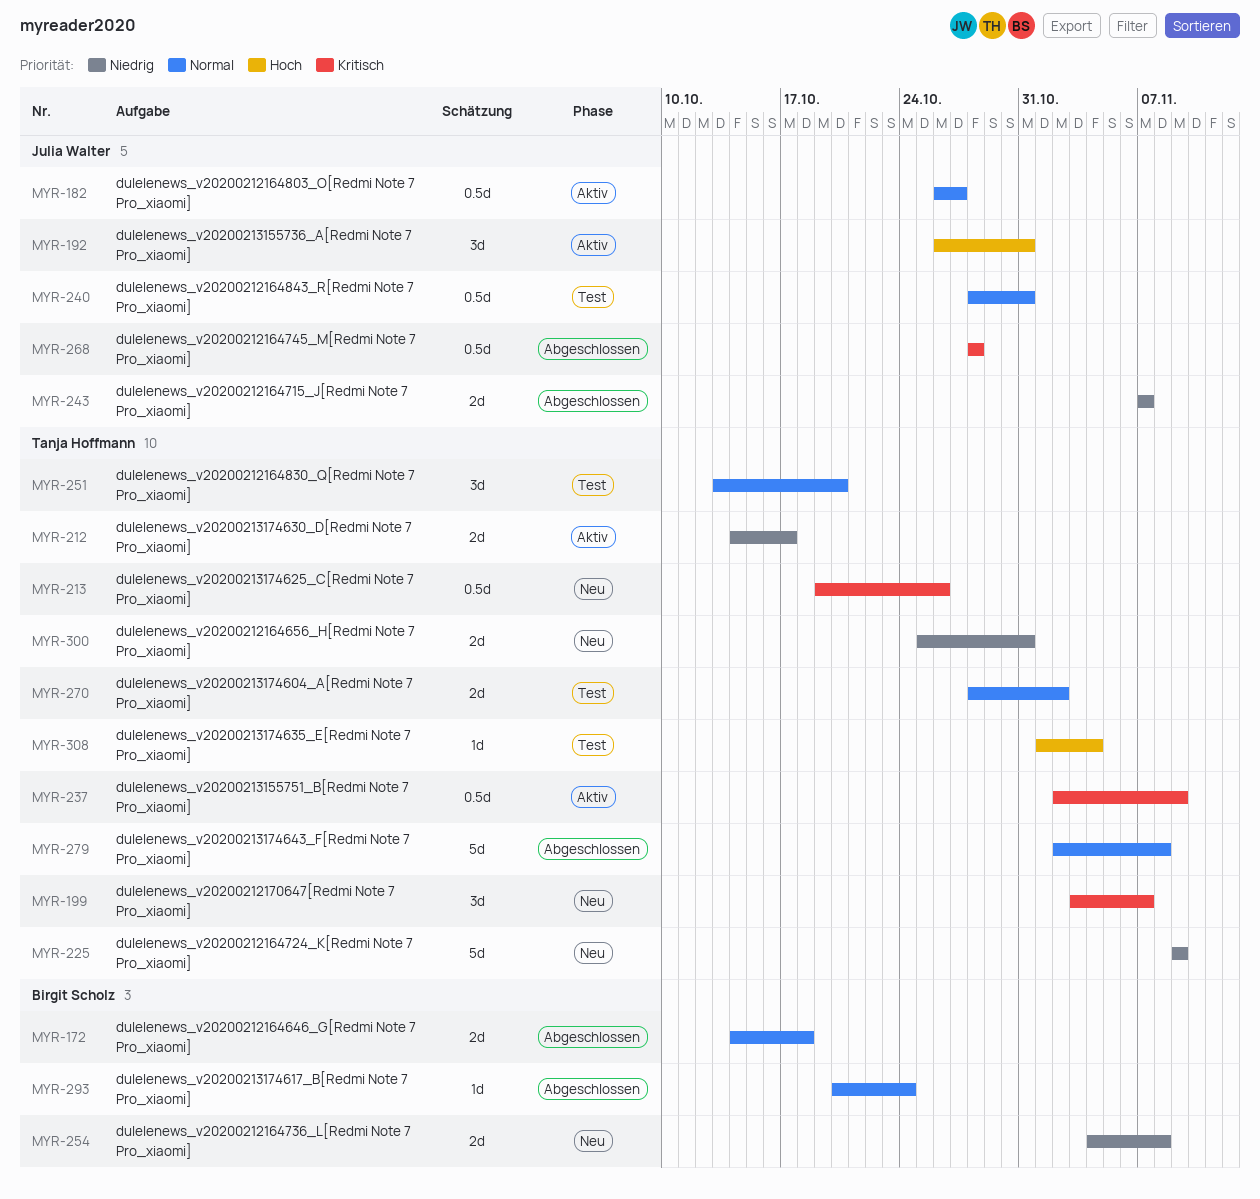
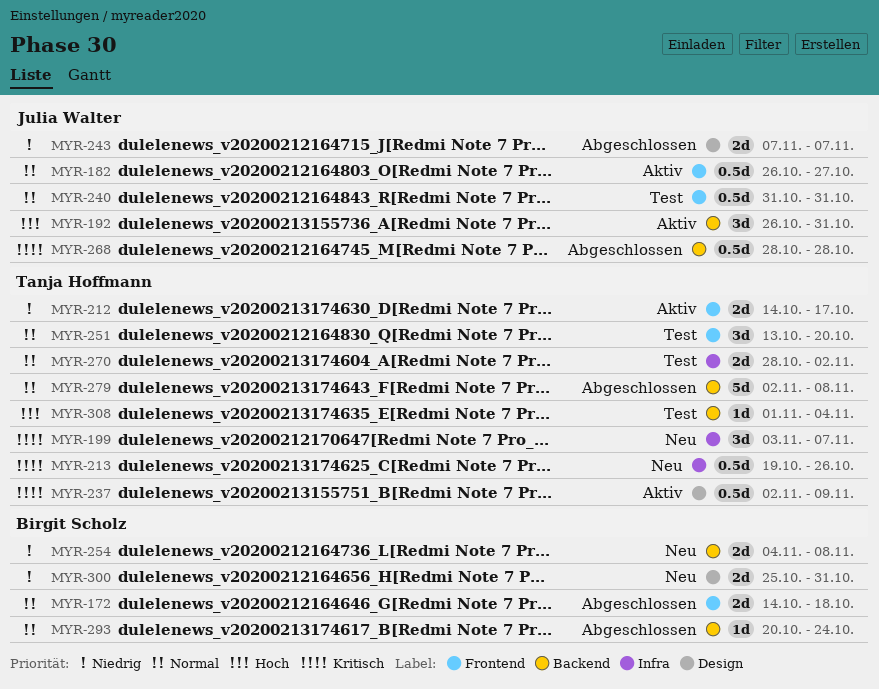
MYR-225: present -> none
MYR-240, start: Oct 28 -> Oct 31
MYR-300, owner: Tanja Hoffmann -> Birgit Scholz

